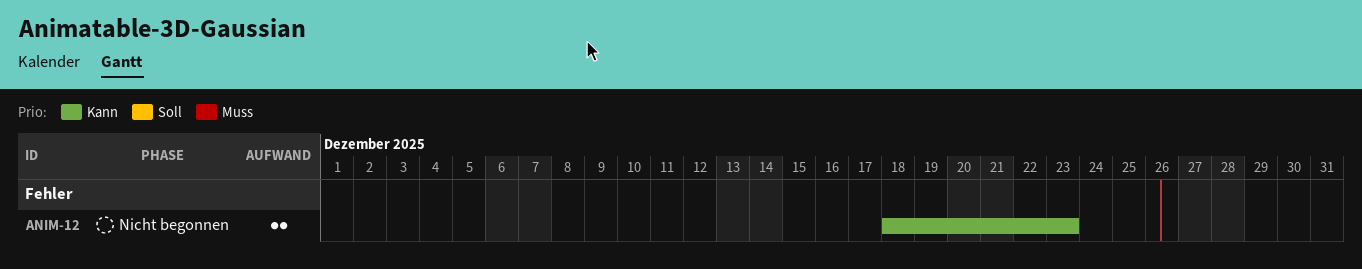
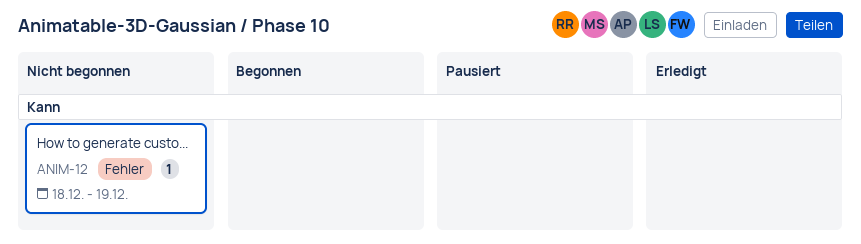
ANIM-12, estimate: 2 -> 1
ANIM-12, due: Dec 23 -> Dec 19

